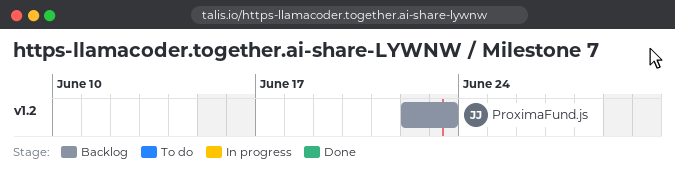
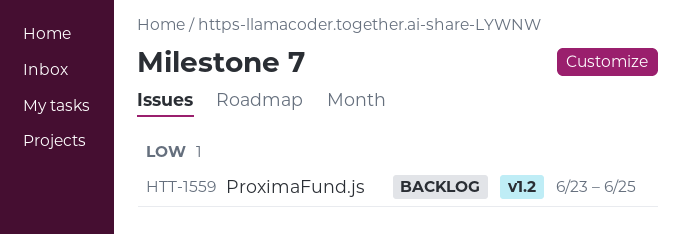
ProximaFund.js, start: Jun 22 -> Jun 23
ProximaFund.js, due: Jun 23 -> Jun 25

